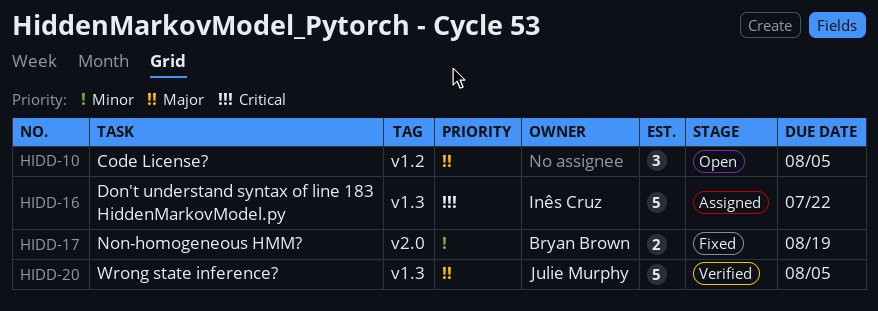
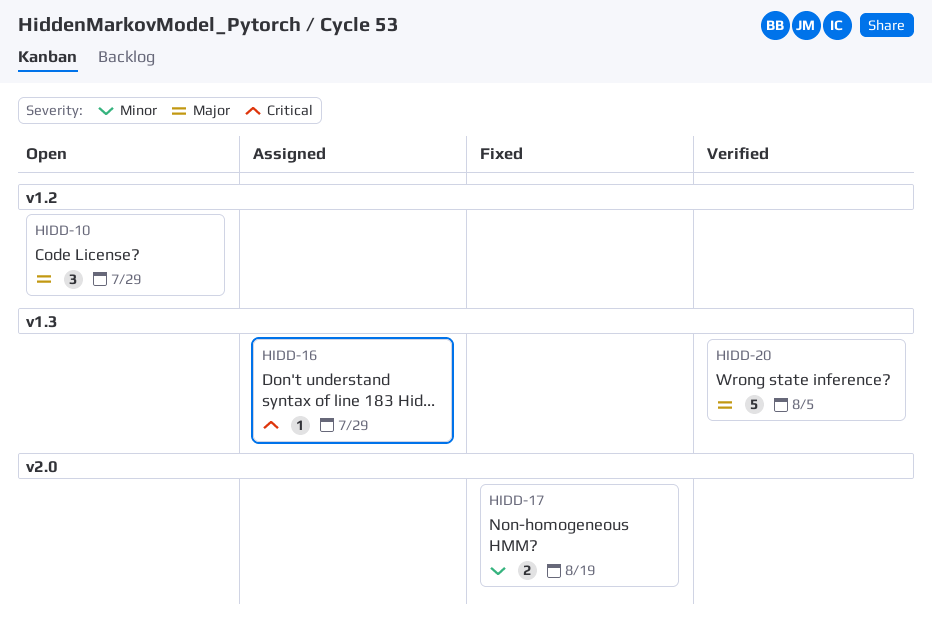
HIDD-10, due: Aug 5 -> Jul 29
HIDD-16, estimate: 5 -> 1
HIDD-16, due: Jul 22 -> Jul 29

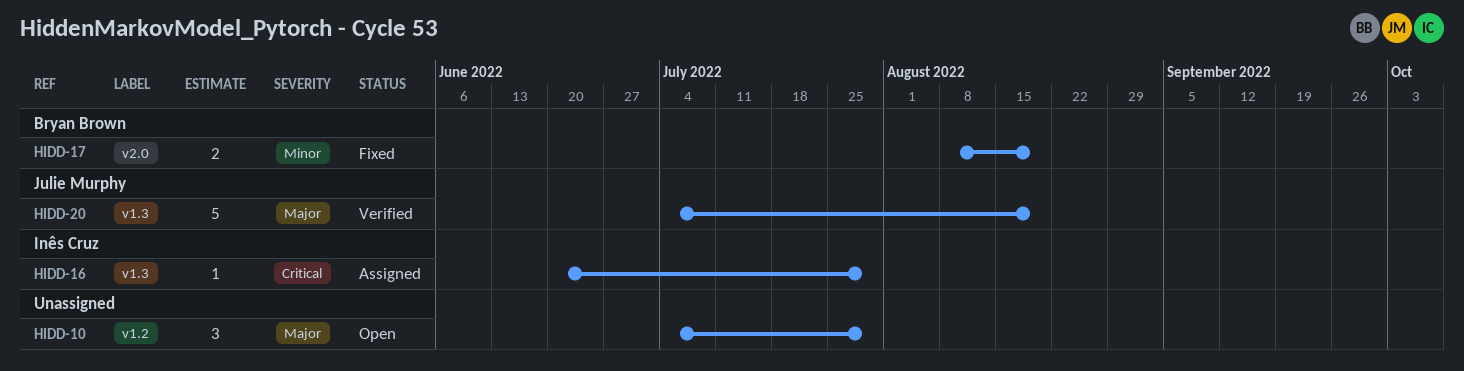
HIDD-20, due: Aug 5 -> Aug 19

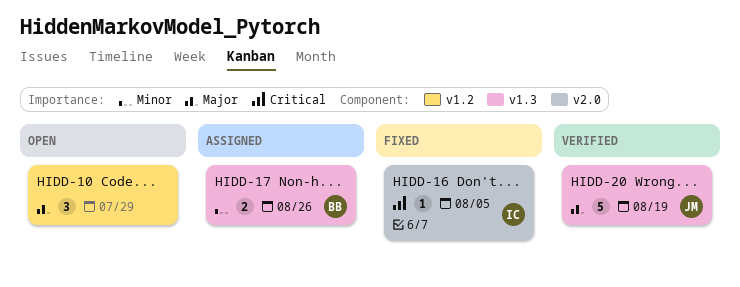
HIDD-16, status: Assigned -> Fixed
HIDD-16, label: v1.3 -> v2.0
HIDD-16, due: Jul 29 -> Aug 5
HIDD-17, status: Fixed -> Assigned
HIDD-17, label: v2.0 -> v1.3
HIDD-17, due: Aug 19 -> Aug 26

